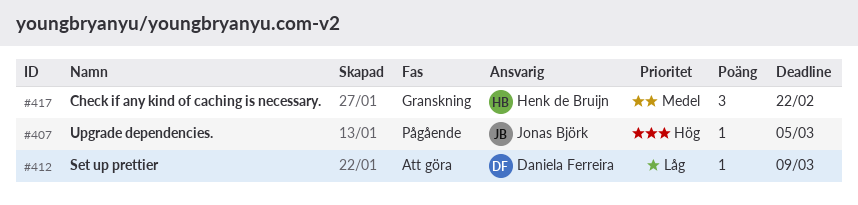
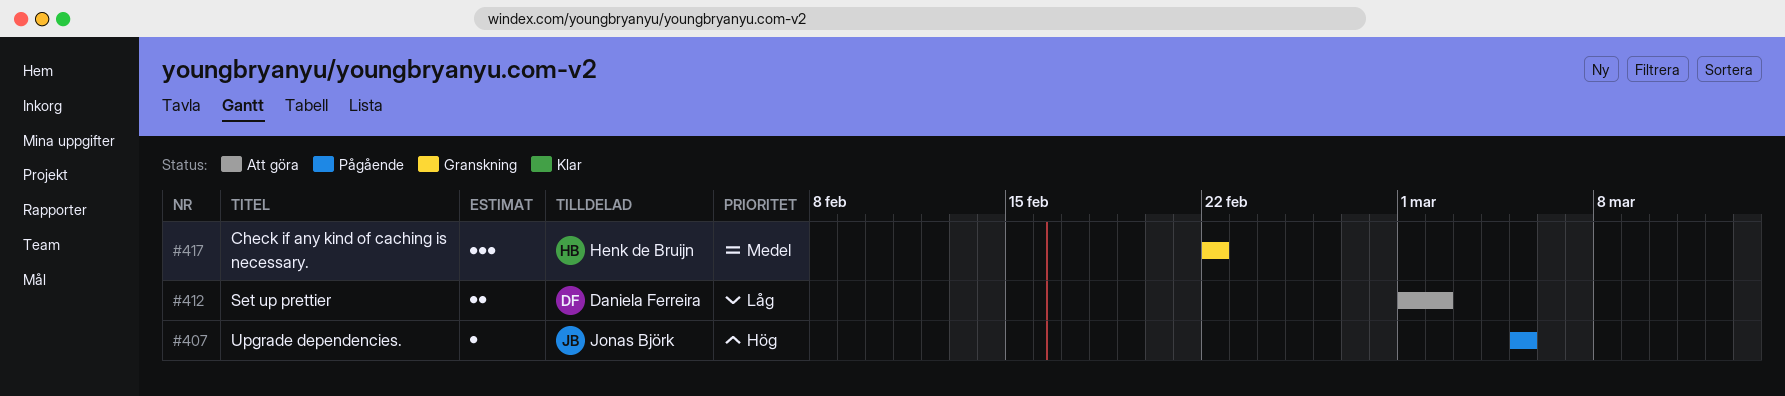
#412, estimate: 1 -> 2
#412, due: Mar 9 -> Mar 2

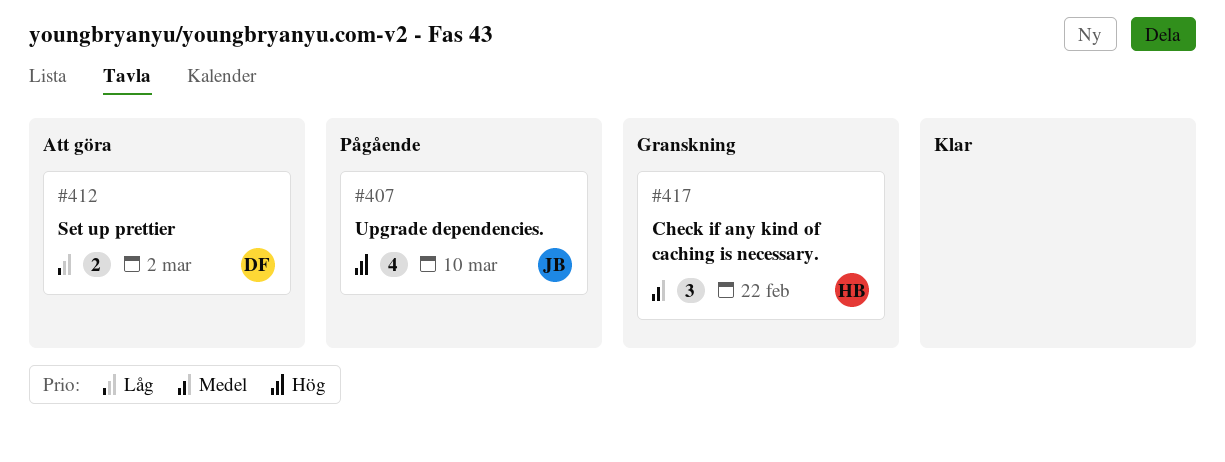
#407, estimate: 1 -> 4
#407, due: Mar 5 -> Mar 10

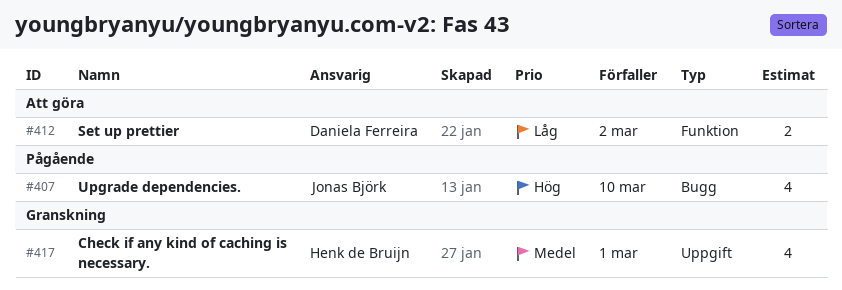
#417, estimate: 3 -> 4
#417, due: Feb 22 -> Mar 1

